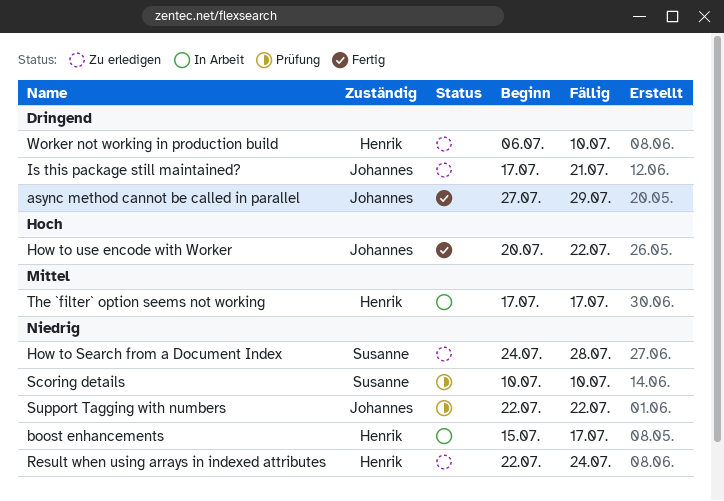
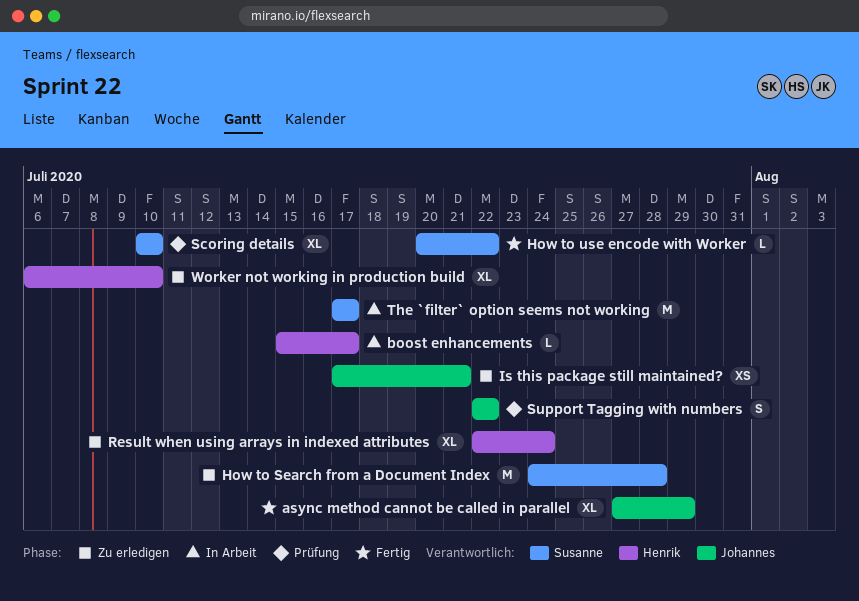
How to use encode with Worker, owner: Johannes -> Susanne
The `filter` option seems not working, owner: Henrik -> Susanne

